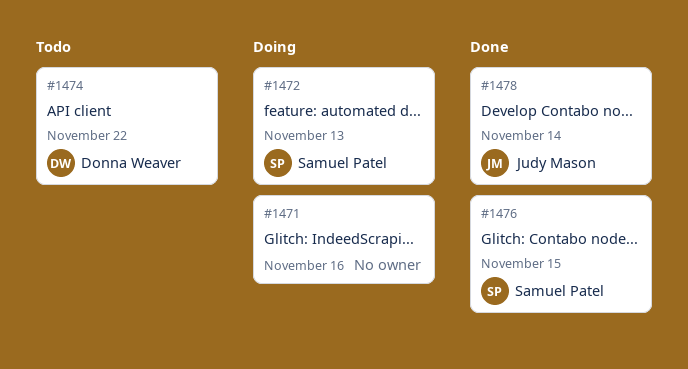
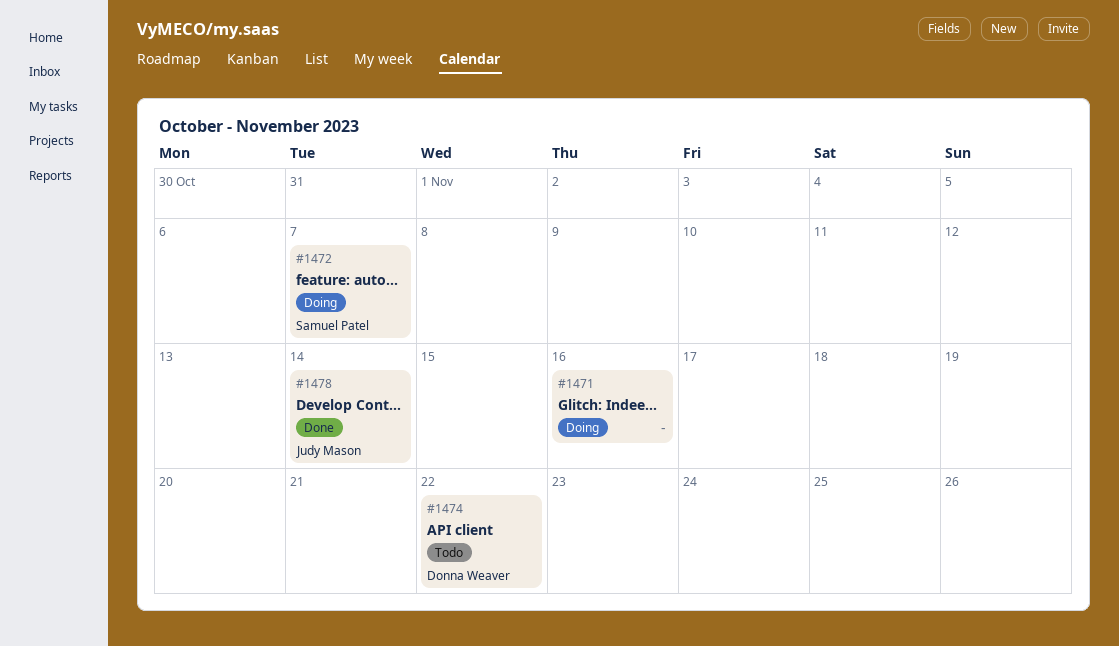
#1472, due: Nov 13 -> Nov 7
#1476: present -> none

